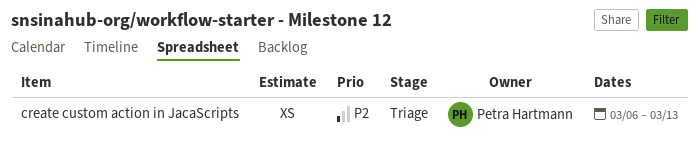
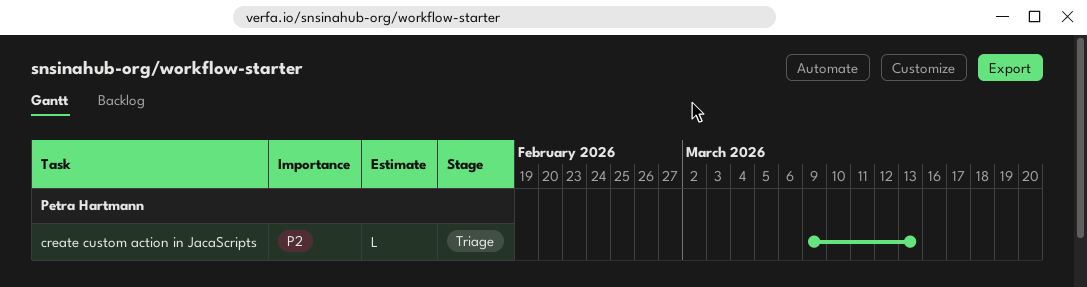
create custom action in JacaScripts, estimate: XS -> L
create custom action in JacaScripts, start: Mar 6 -> Mar 9

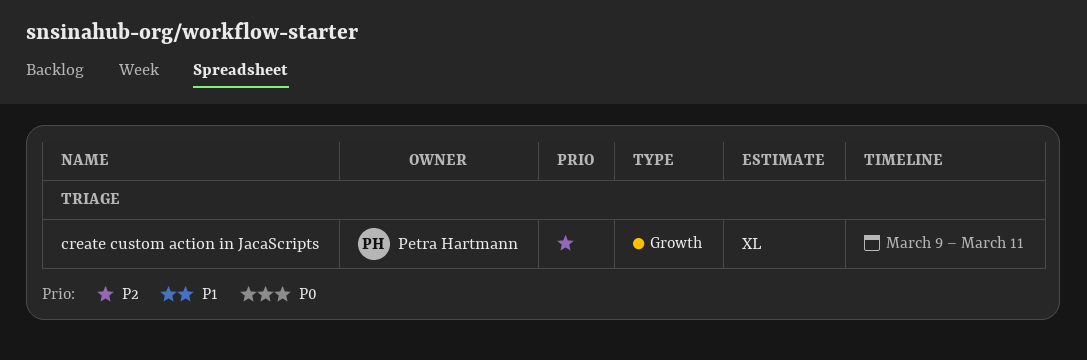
create custom action in JacaScripts, estimate: L -> XL
create custom action in JacaScripts, due: Mar 13 -> Mar 11

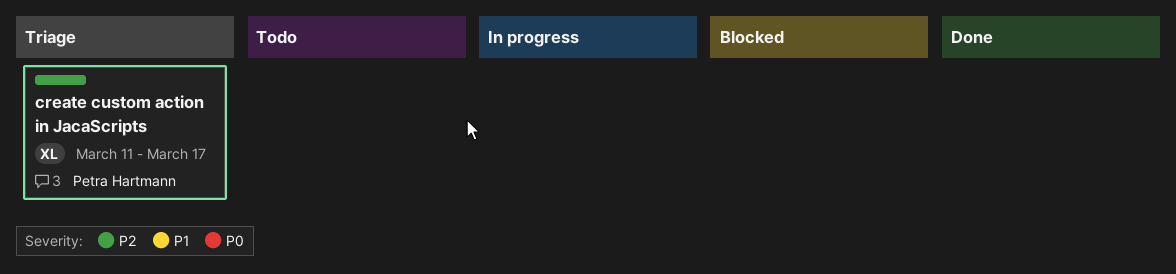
create custom action in JacaScripts, start: Mar 9 -> Mar 11
create custom action in JacaScripts, due: Mar 11 -> Mar 17

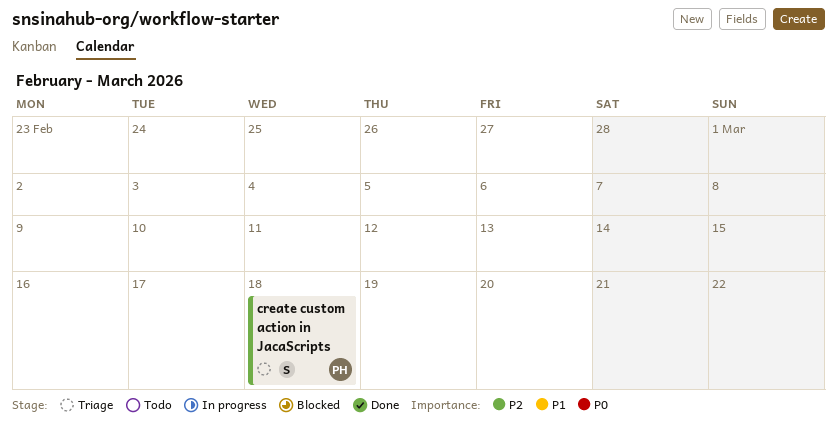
create custom action in JacaScripts, estimate: XL -> S
create custom action in JacaScripts, due: Mar 17 -> Mar 18

